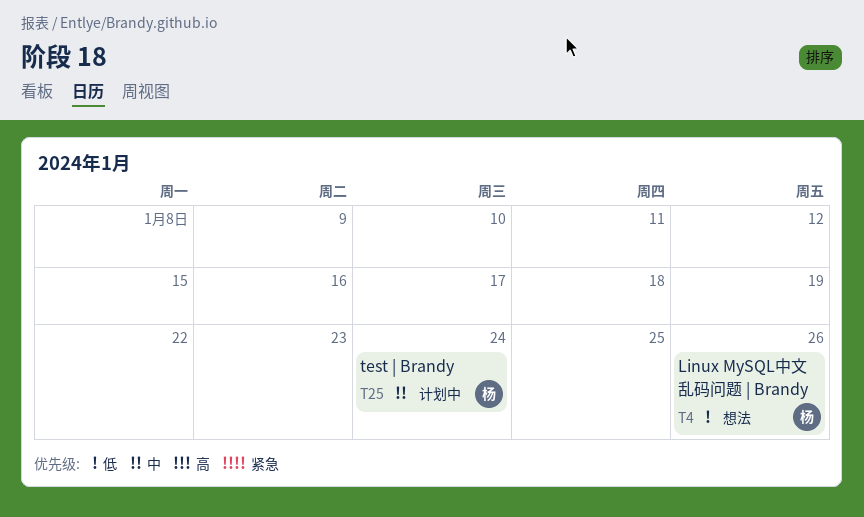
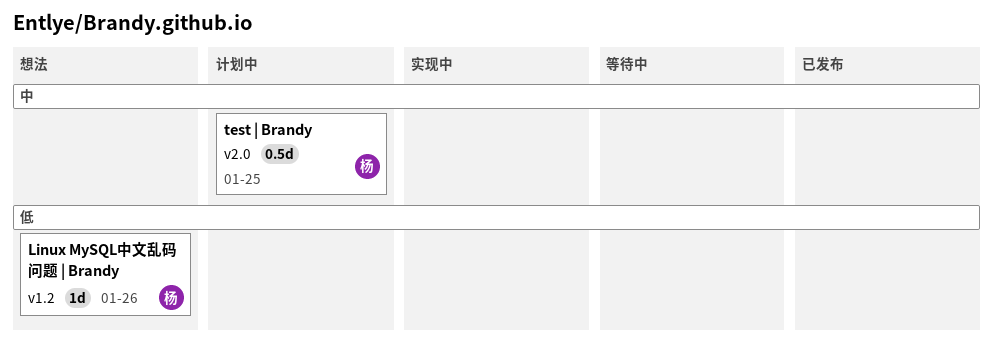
test | Brandy, due: Jan 24 -> Jan 25

